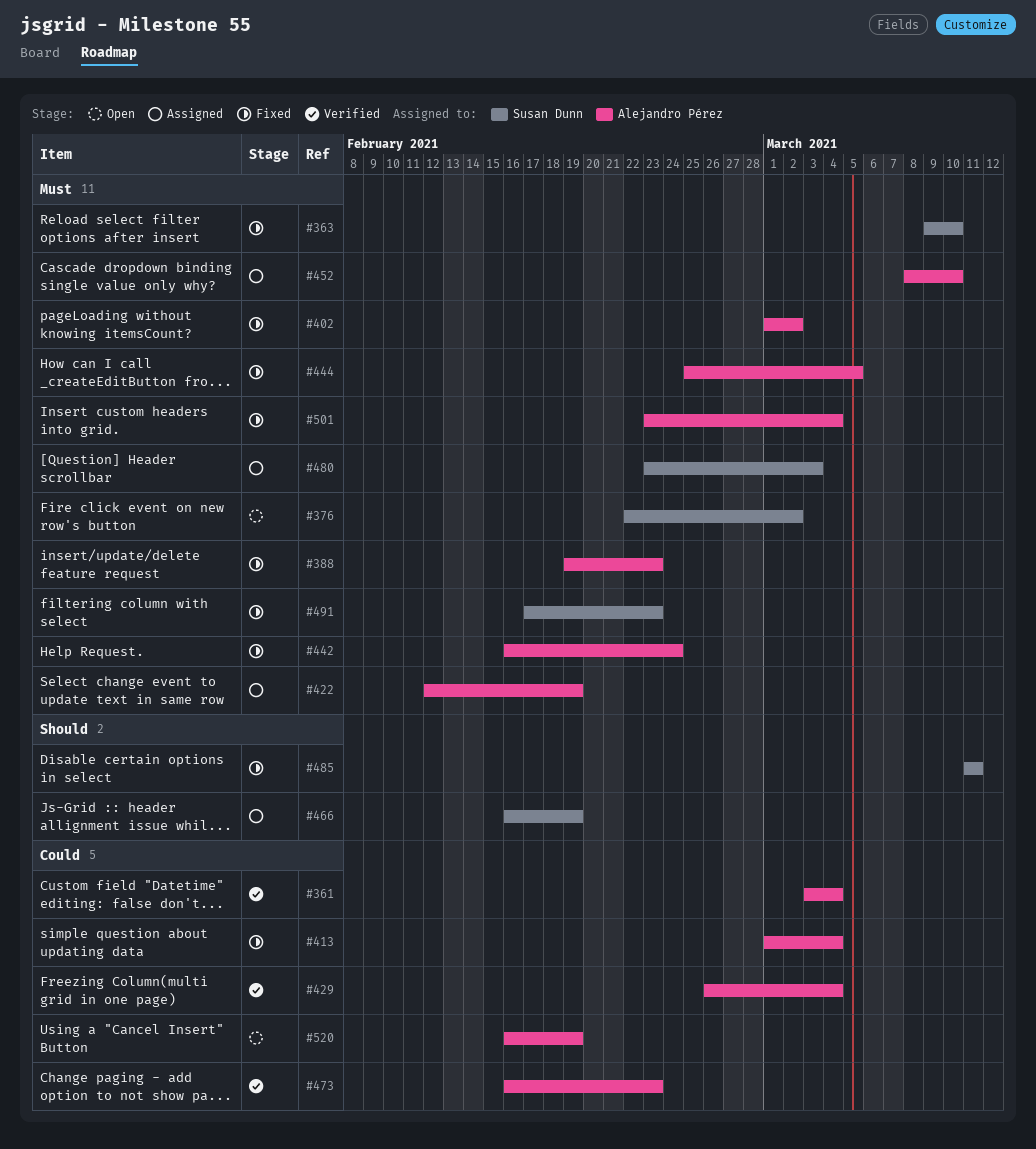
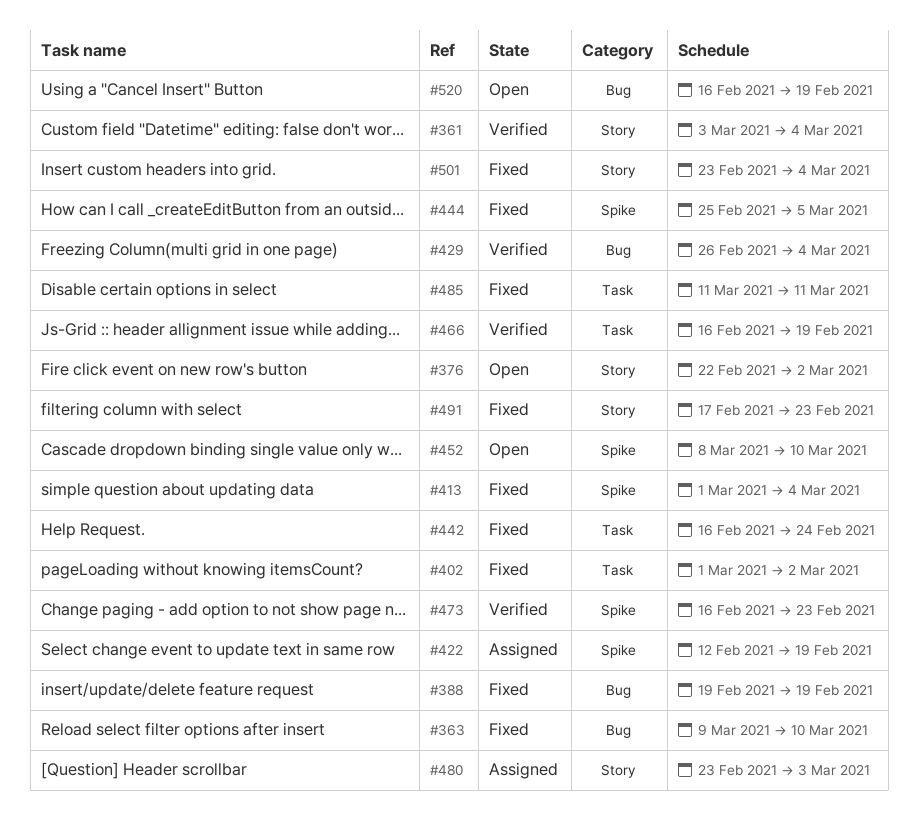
#388, due: Feb 23 -> Feb 19
#452, status: Assigned -> Open
#466, status: Assigned -> Verified

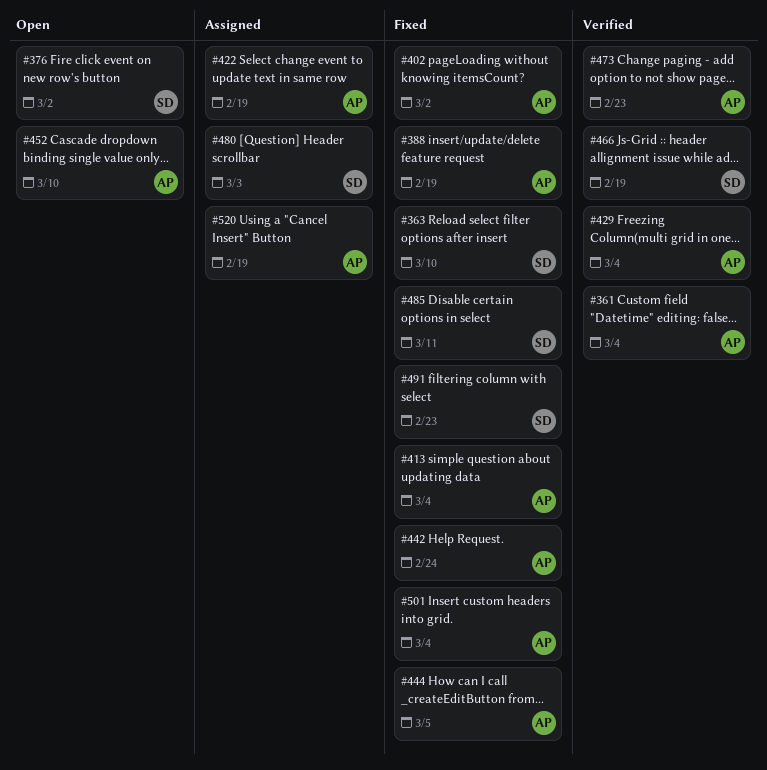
#520, status: Open -> Assigned

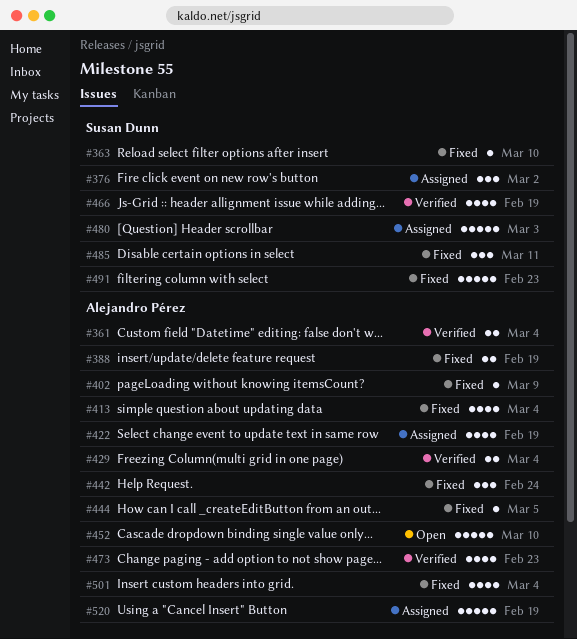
#376, status: Open -> Assigned
#402, due: Mar 2 -> Mar 9

